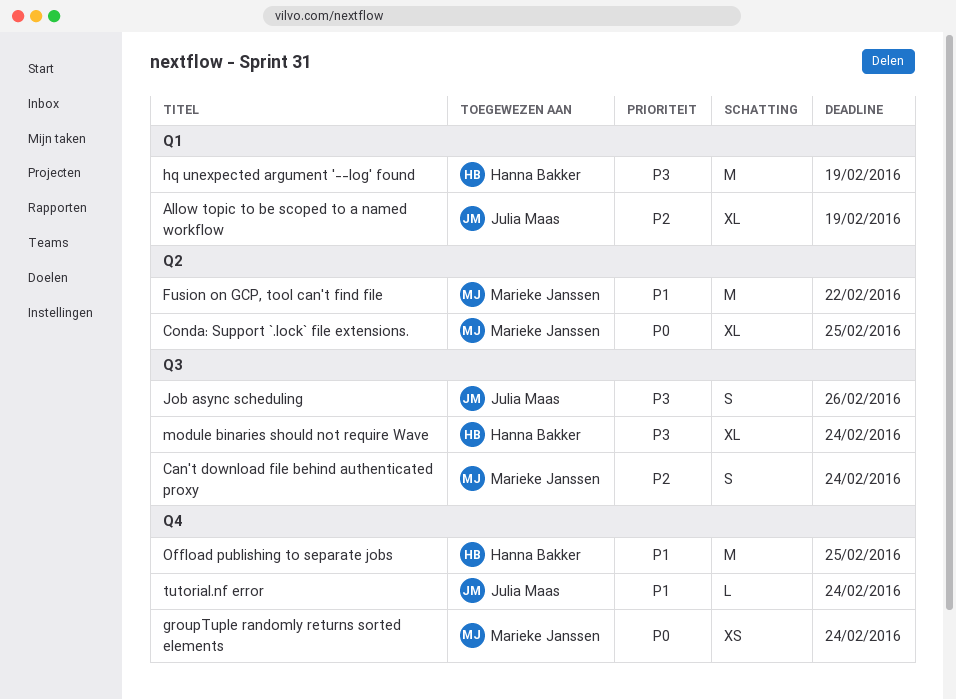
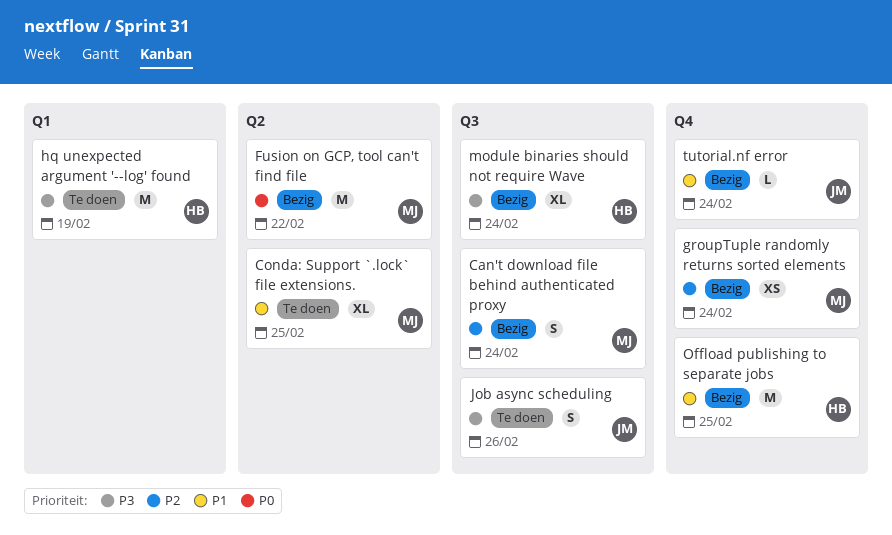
Allow topic to be scoped to a named workflow: present -> none
Conda: Support `.lock` file extensions., priority: P0 -> P1
Fusion on GCP, tool can't find file, priority: P1 -> P0
groupTuple randomly returns sorted elements, priority: P0 -> P2

